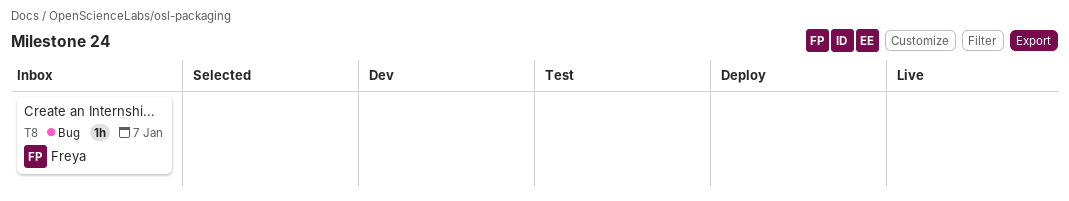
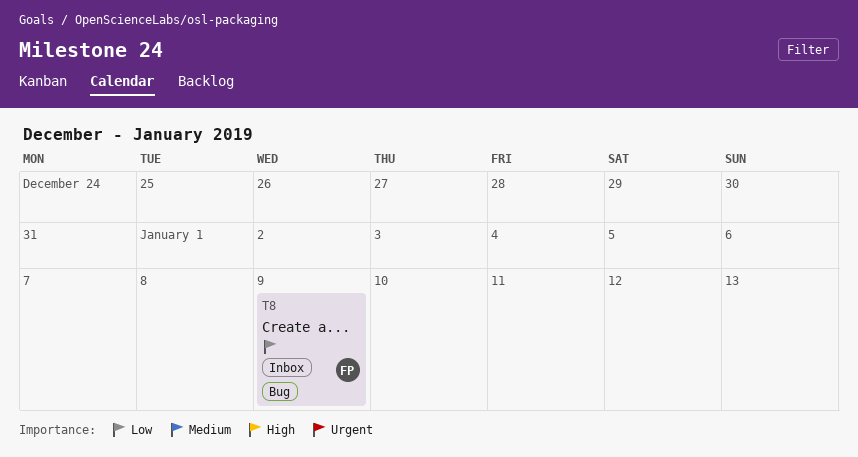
T8, due: Jan 7 -> Jan 9

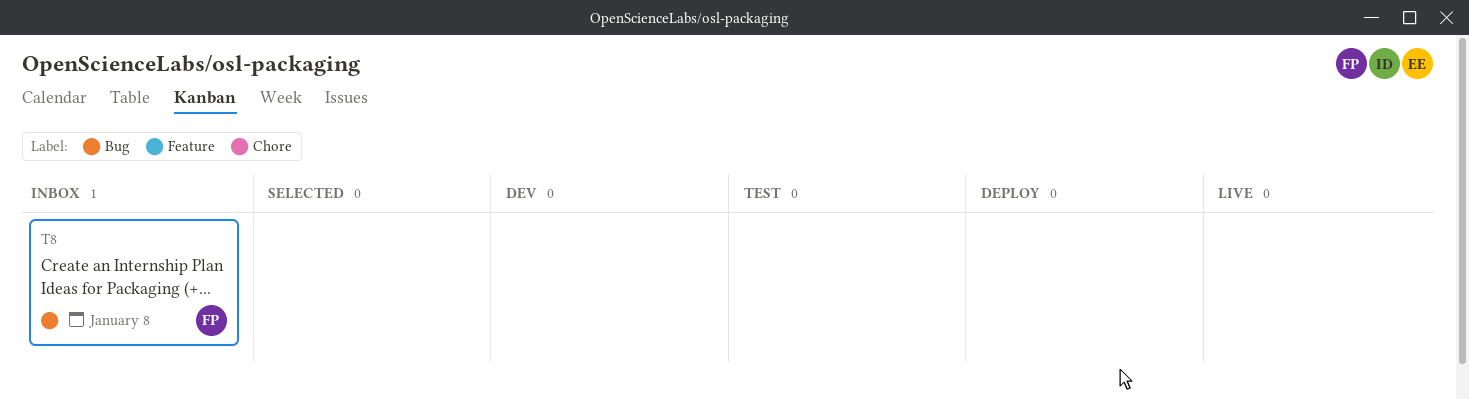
T8, due: Jan 9 -> Jan 8

